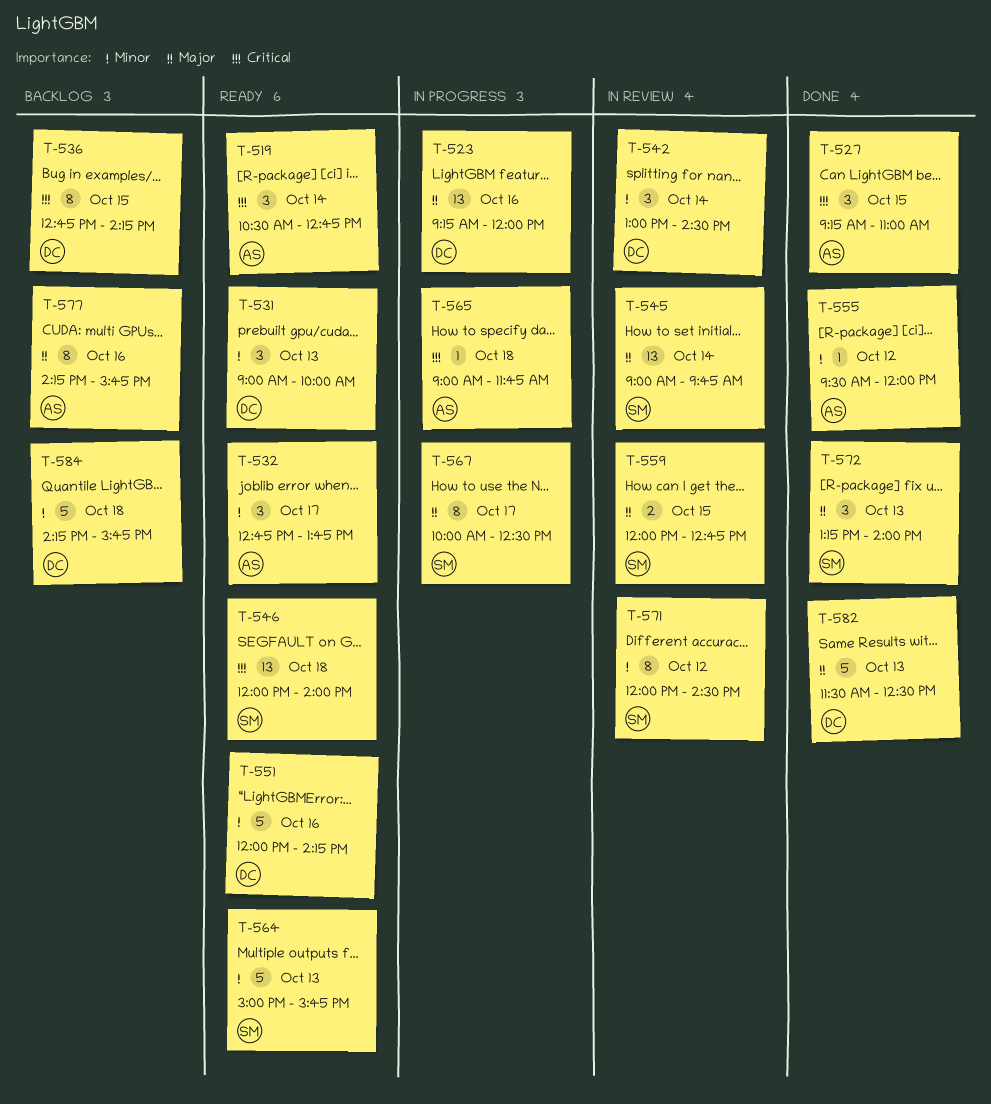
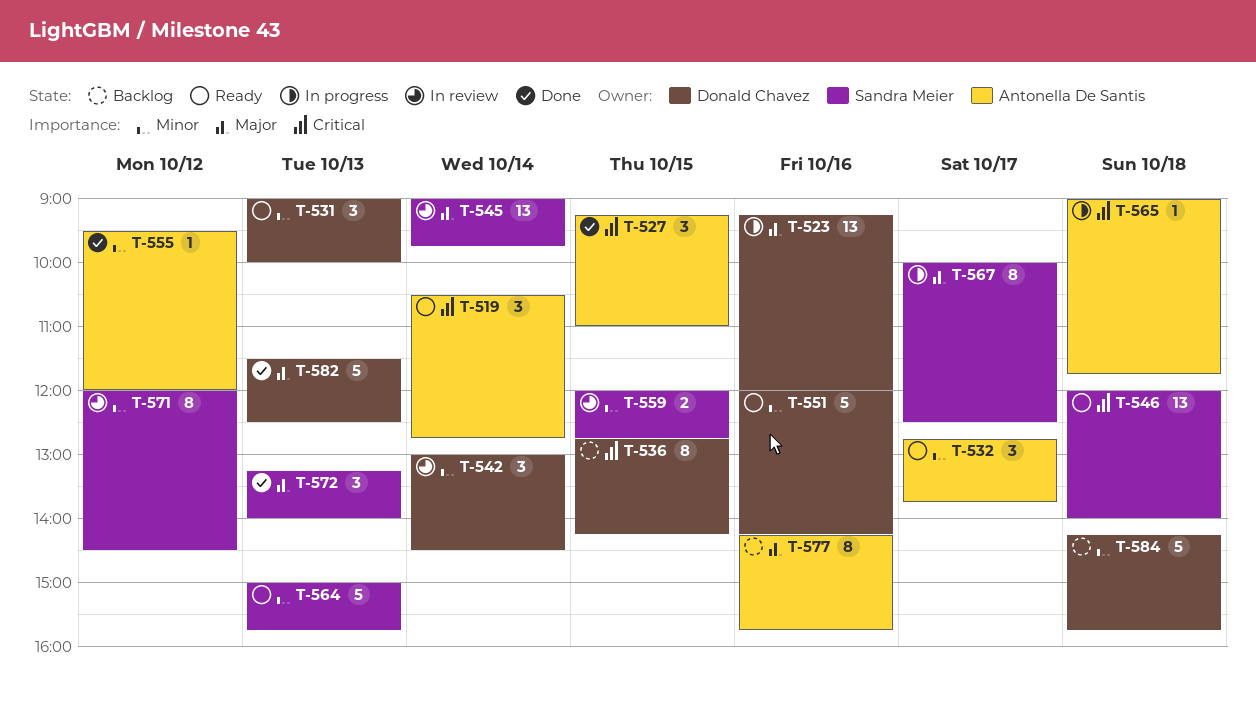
T-559, priority: Major -> Minor

